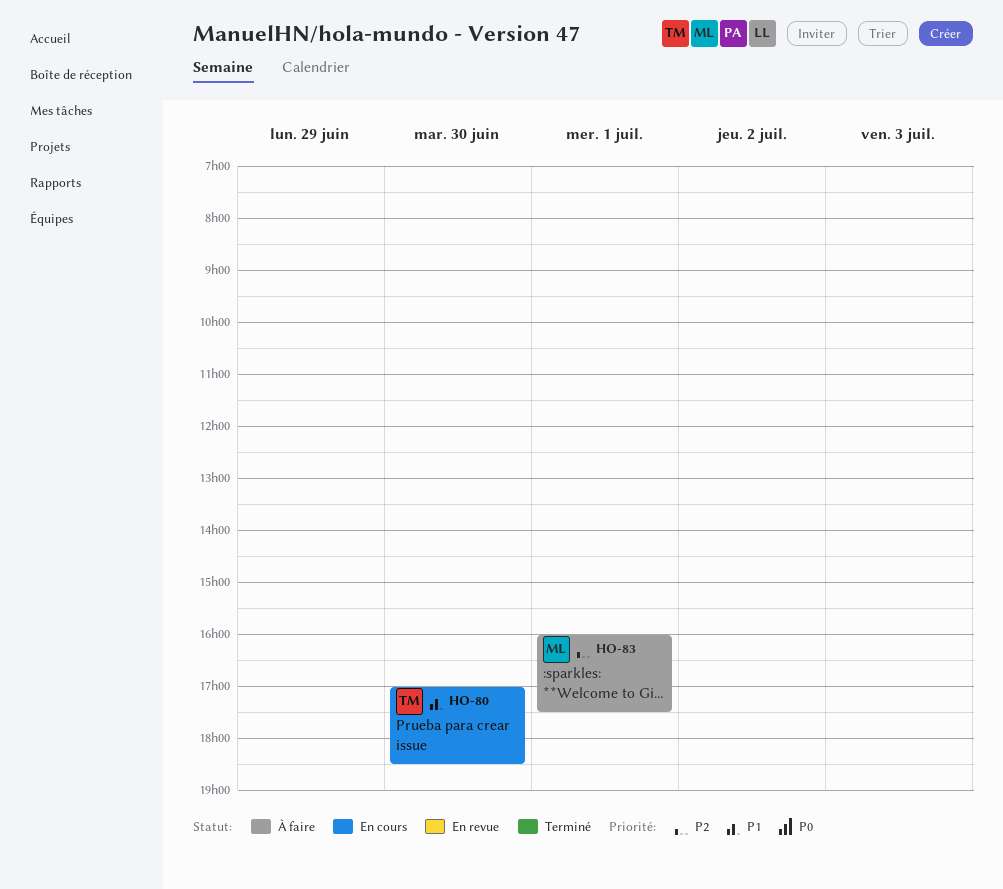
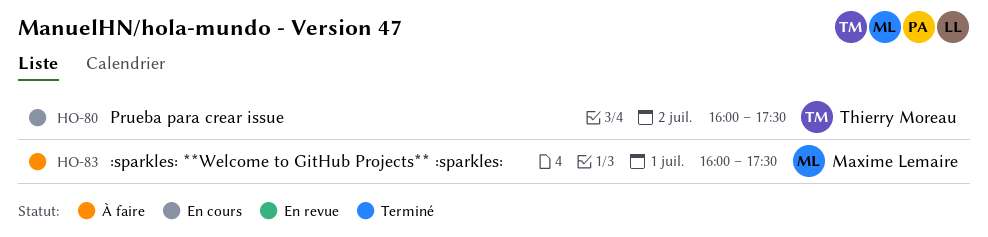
HO-80, day: Jun 30 -> Jul 2
HO-80, begins: 17:00 -> 16:00
HO-80, ends: 18:30 -> 17:30

